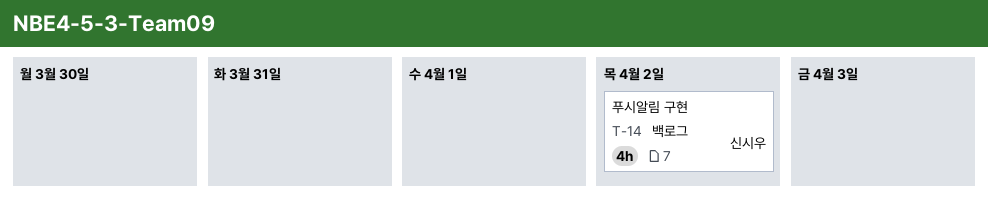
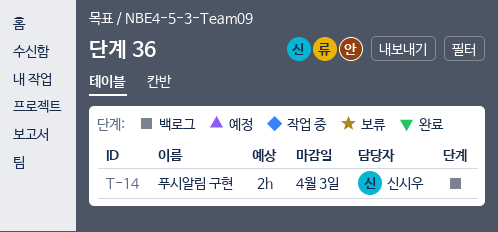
T-14, estimate: 4h -> 2h
T-14, due: Apr 2 -> Apr 3

